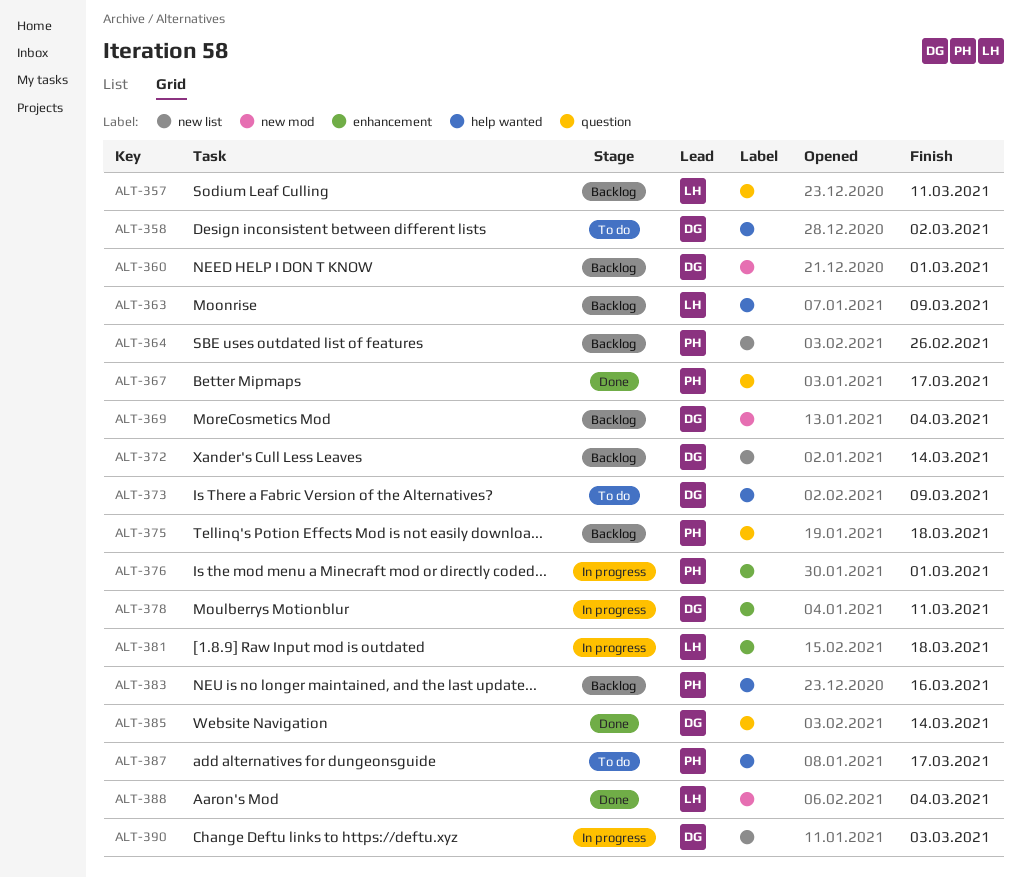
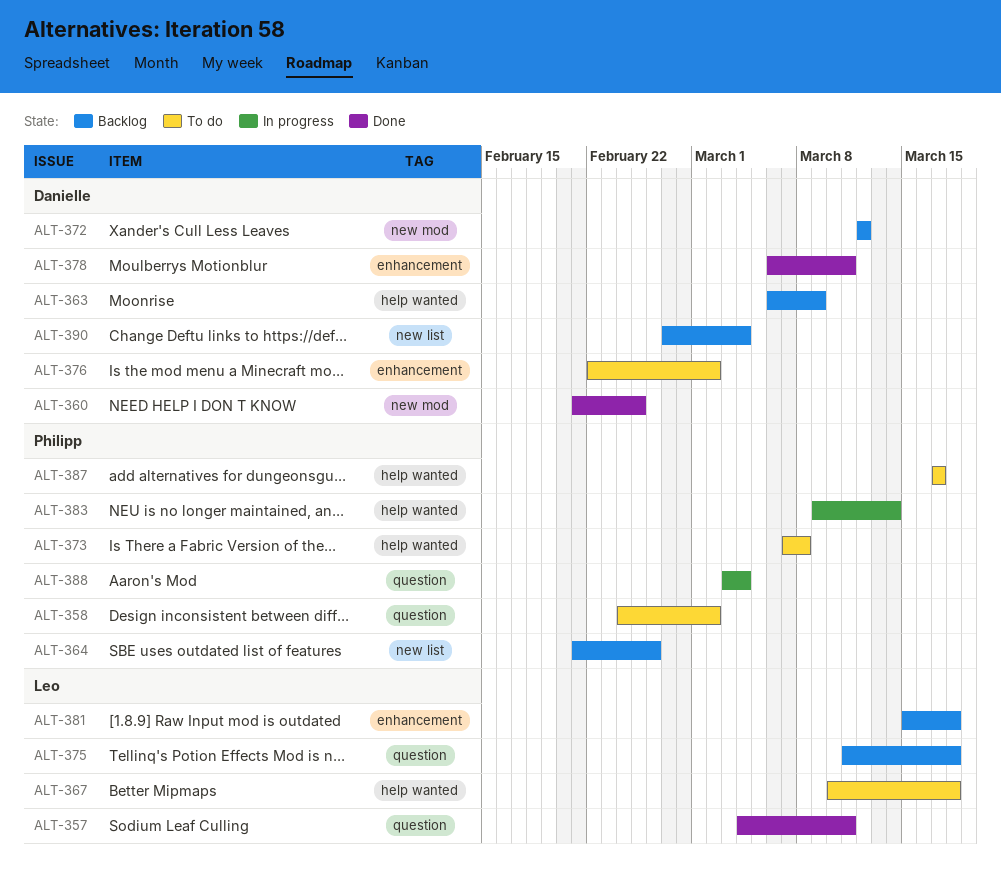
ALT-357, status: Backlog -> Done
ALT-358, owner: Danielle -> Philipp
ALT-358, label: help wanted -> question
ALT-360, status: Backlog -> Done
ALT-360, due: Mar 1 -> Feb 25
ALT-363, owner: Leo -> Danielle
ALT-367, status: Done -> To do
ALT-367, owner: Philipp -> Leo
ALT-367, label: question -> help wanted
ALT-367, due: Mar 17 -> Mar 18
ALT-369: present -> none
ALT-372, label: new list -> new mod
ALT-372, due: Mar 14 -> Mar 12
ALT-373, owner: Danielle -> Philipp
ALT-373, due: Mar 9 -> Mar 8
ALT-375, owner: Philipp -> Leo
ALT-376, status: In progress -> To do
ALT-376, owner: Philipp -> Danielle
ALT-376, due: Mar 1 -> Mar 2
ALT-378, status: In progress -> Done
ALT-381, status: In progress -> Backlog
ALT-383, status: Backlog -> In progress
ALT-383, due: Mar 16 -> Mar 14
ALT-385: present -> none
ALT-388, status: Done -> In progress
ALT-388, owner: Leo -> Philipp
ALT-388, label: new mod -> question
ALT-390, status: In progress -> Backlog
ALT-390, due: Mar 3 -> Mar 4

